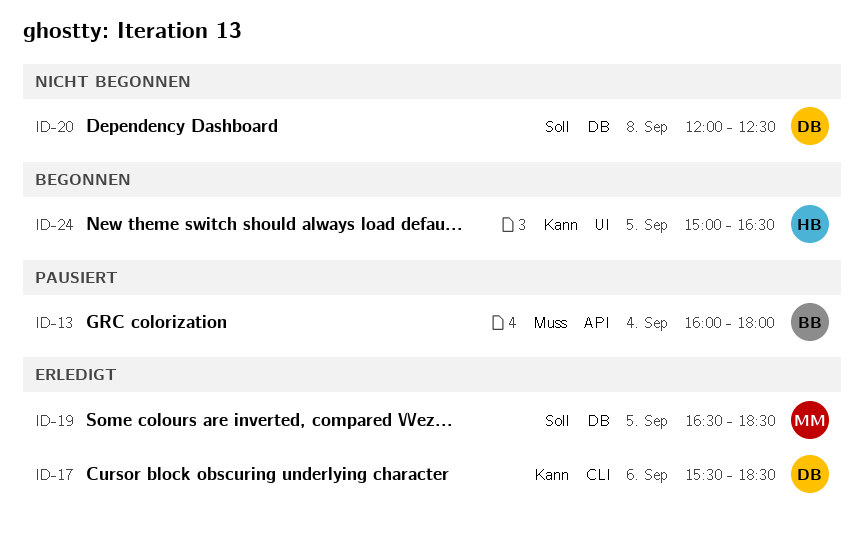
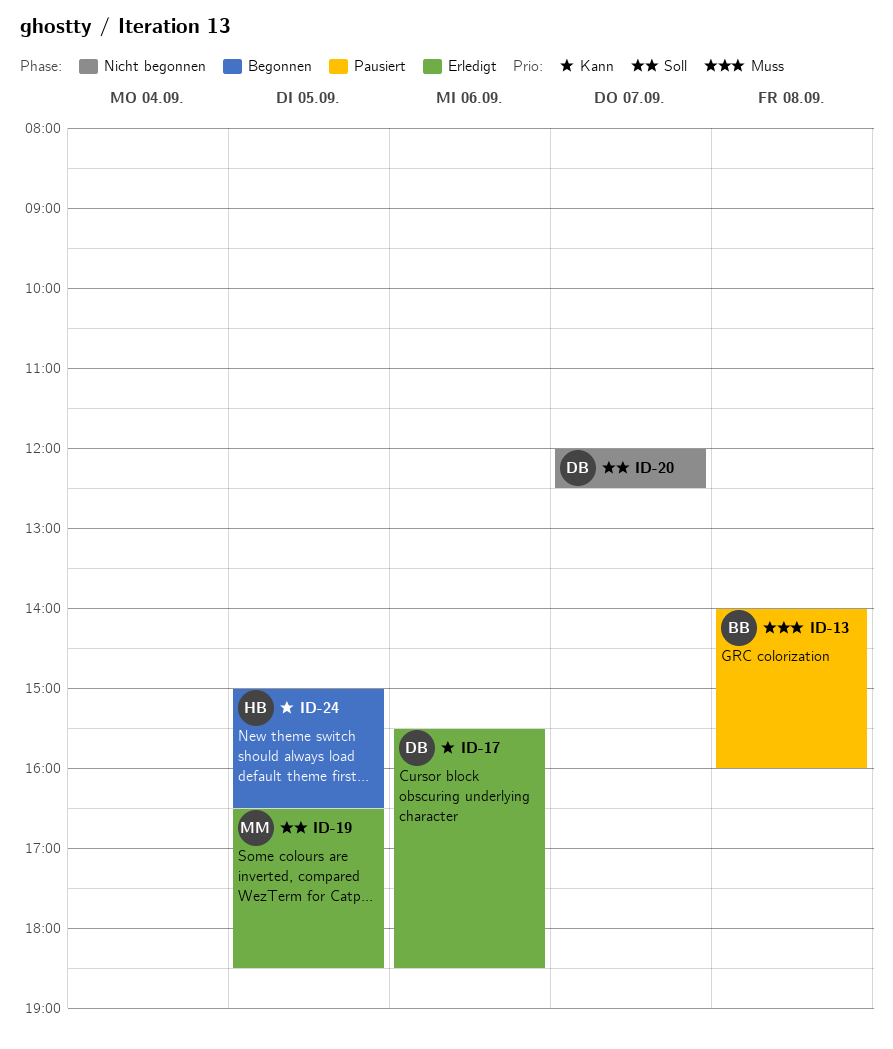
ID-13, day: Sep 4 -> Sep 8
ID-13, begins: 16:00 -> 14:00
ID-13, ends: 18:00 -> 16:00
ID-20, day: Sep 8 -> Sep 7

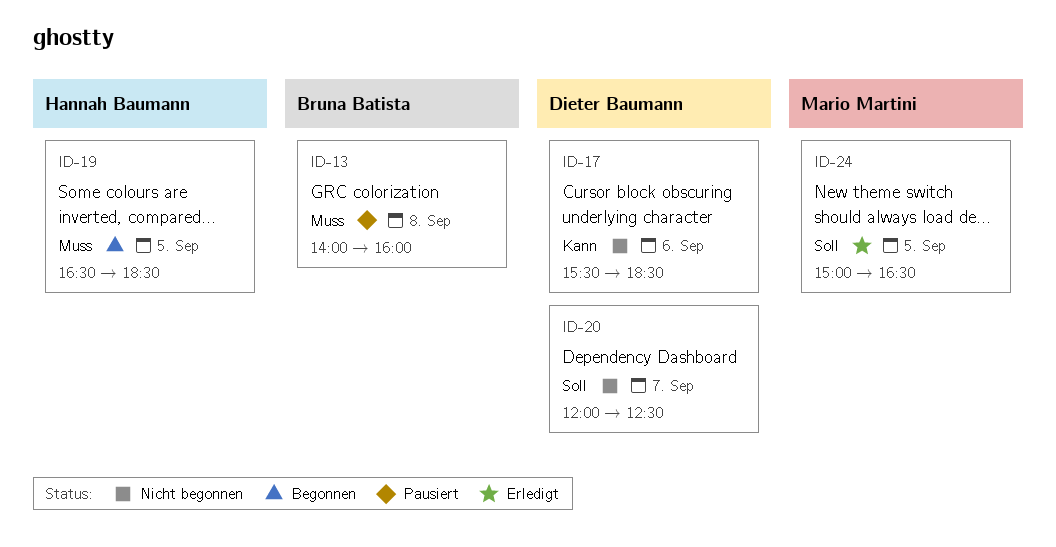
ID-17, status: Erledigt -> Nicht begonnen
ID-19, status: Erledigt -> Begonnen
ID-19, owner: Mario Martini -> Hannah Baumann
ID-19, priority: Soll -> Muss
ID-24, status: Begonnen -> Erledigt
ID-24, owner: Hannah Baumann -> Mario Martini
ID-24, priority: Kann -> Soll

